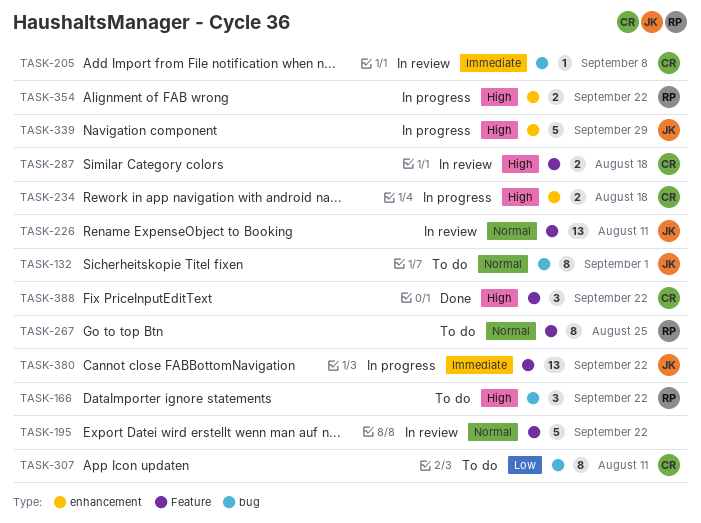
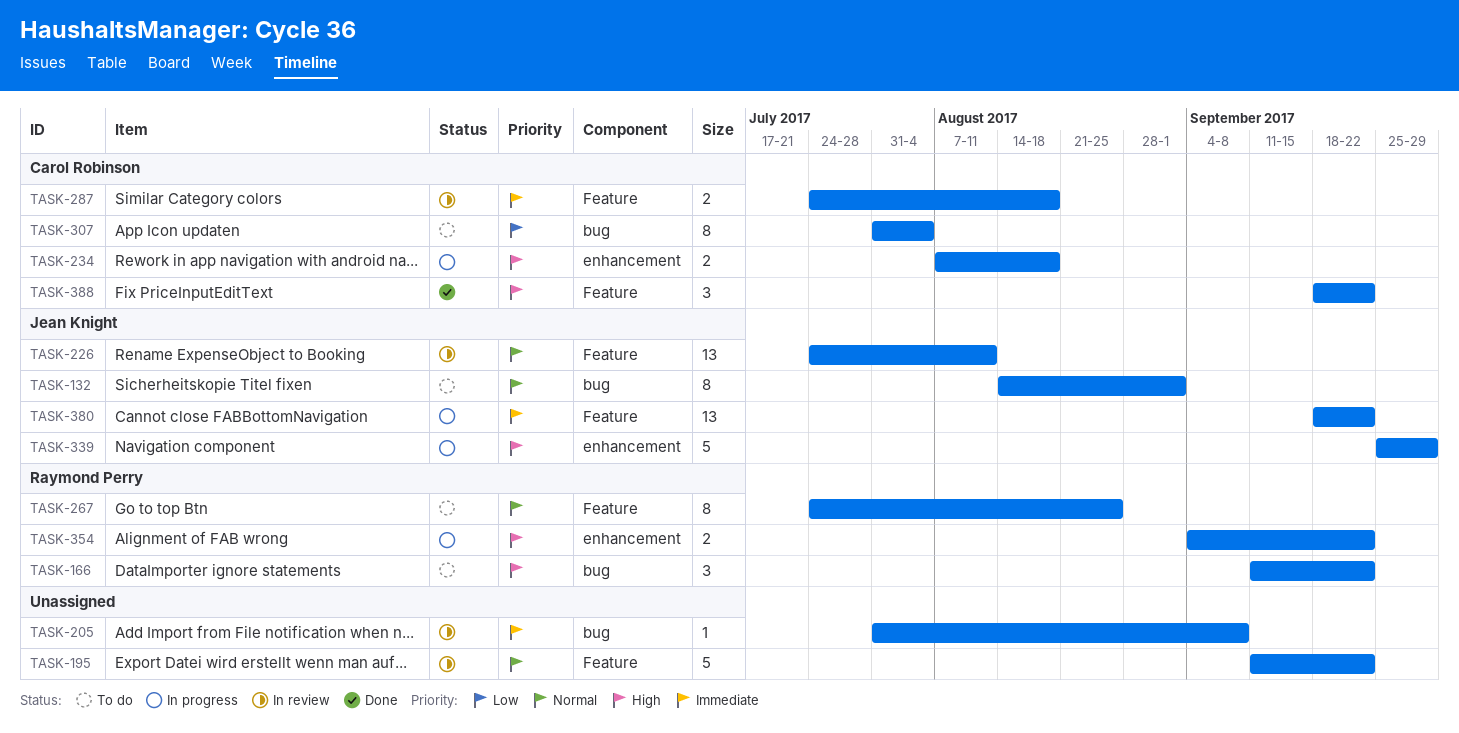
TASK-205, owner: Carol Robinson -> none
TASK-287, priority: High -> Immediate
TASK-307, due: Aug 11 -> Aug 4

